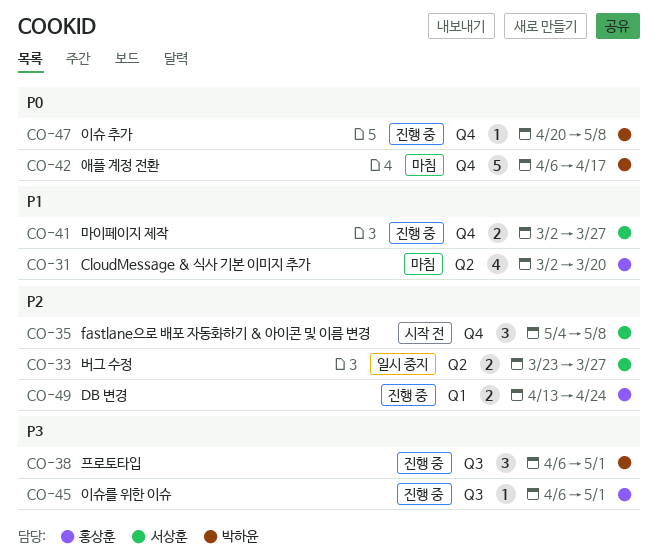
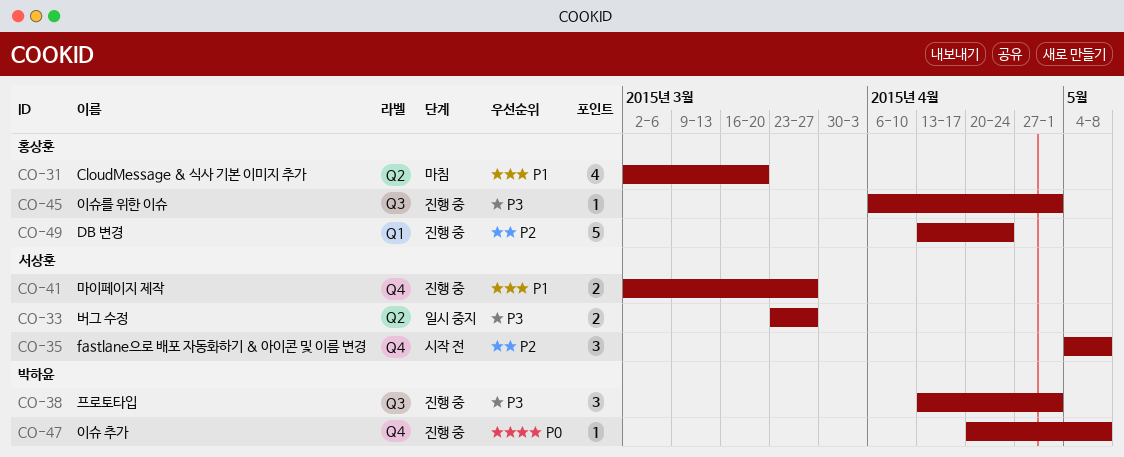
CO-33, priority: P2 -> P3
CO-38, start: Apr 6 -> Apr 13
CO-42: present -> none
CO-49, estimate: 2 -> 5

